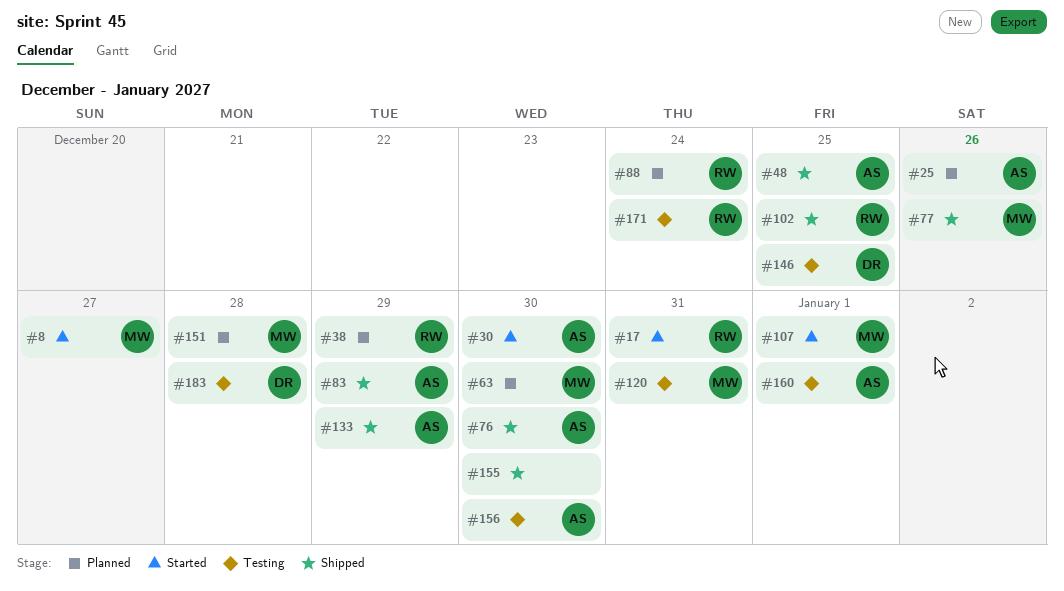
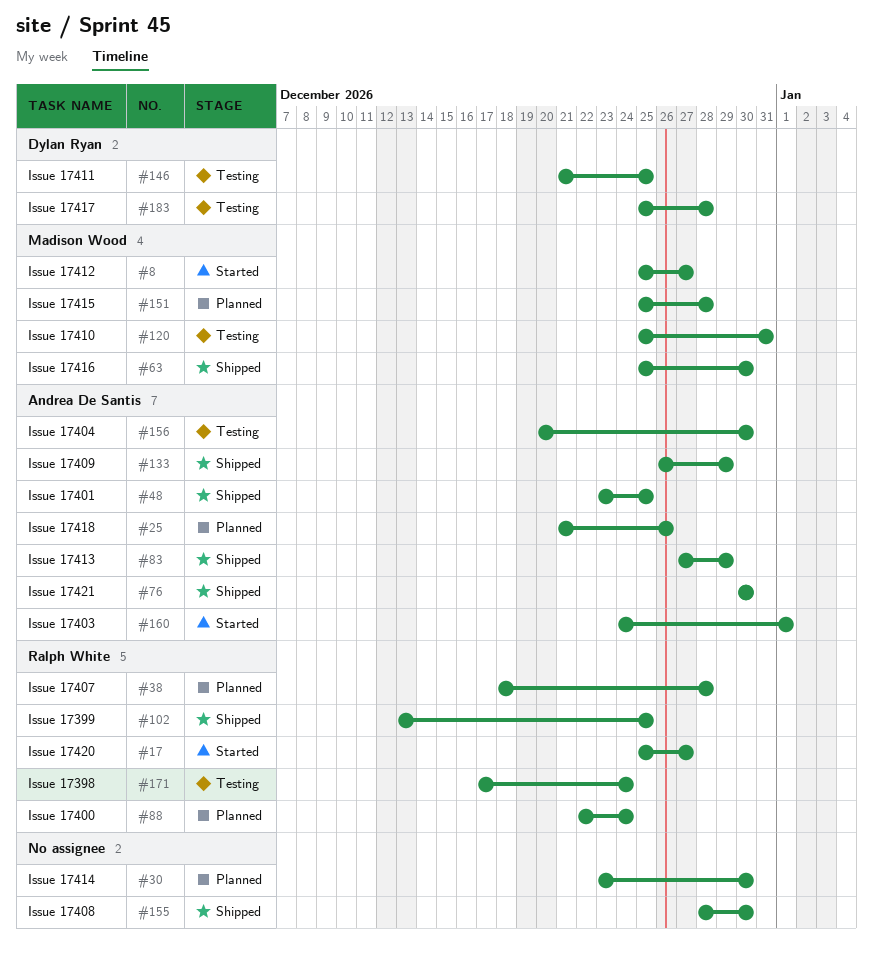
#17, due: Dec 31 -> Dec 27
#30, status: Started -> Planned
#30, owner: Andrea De Santis -> none
#38, due: Dec 29 -> Dec 28
#63, status: Planned -> Shipped
#77: present -> none
#107: present -> none
#160, status: Testing -> Started

